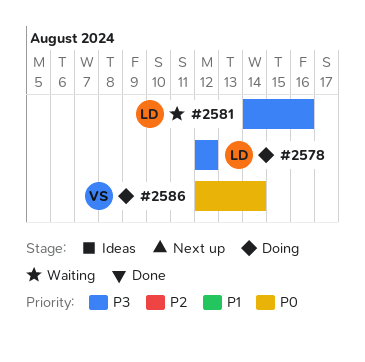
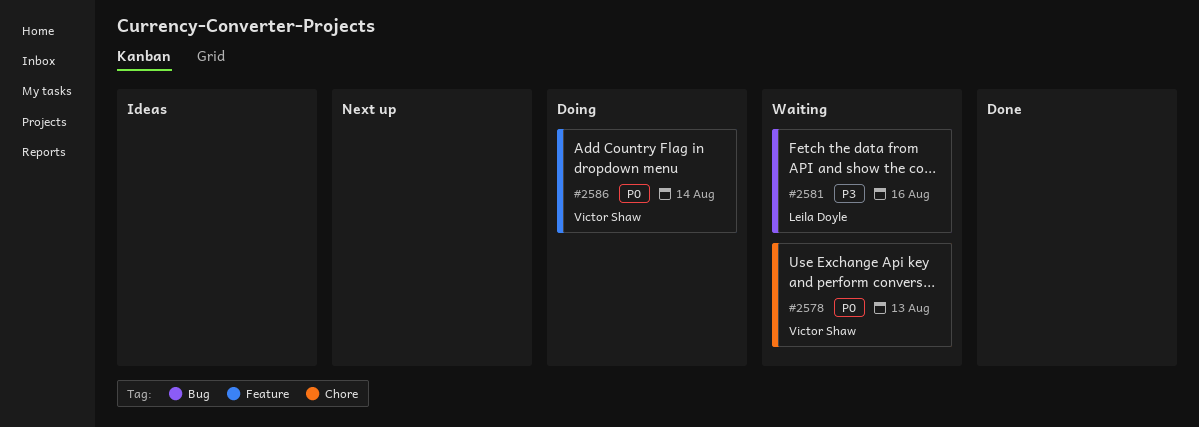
#2578, status: Doing -> Waiting
#2578, owner: Leila Doyle -> Victor Shaw
#2578, priority: P3 -> P0
#2578, due: Aug 12 -> Aug 13

